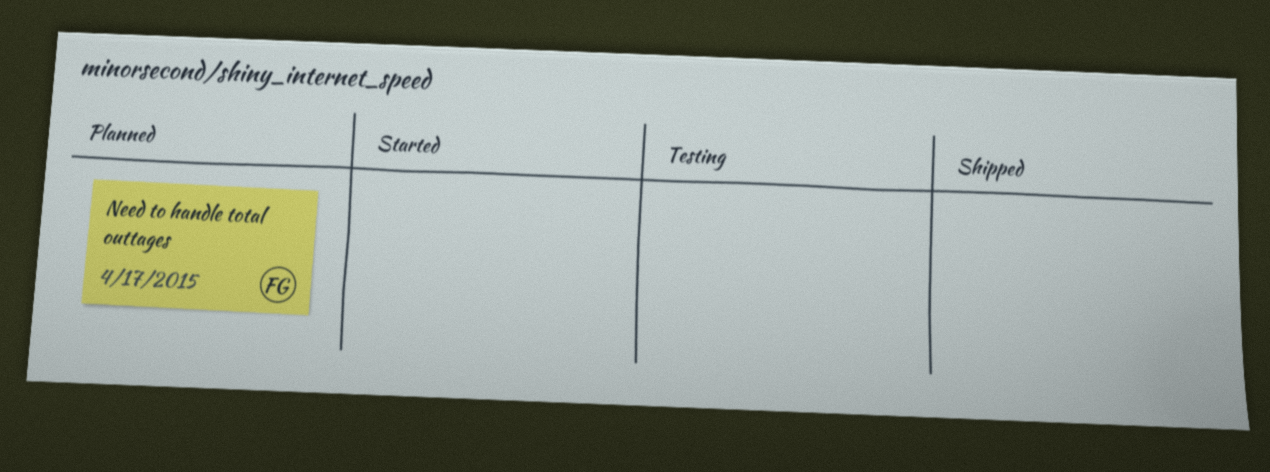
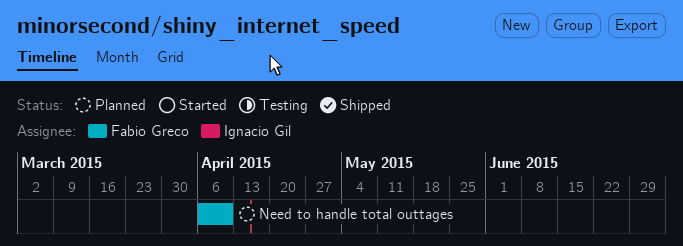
Need to handle total outtages, due: Apr 17 -> Apr 10

